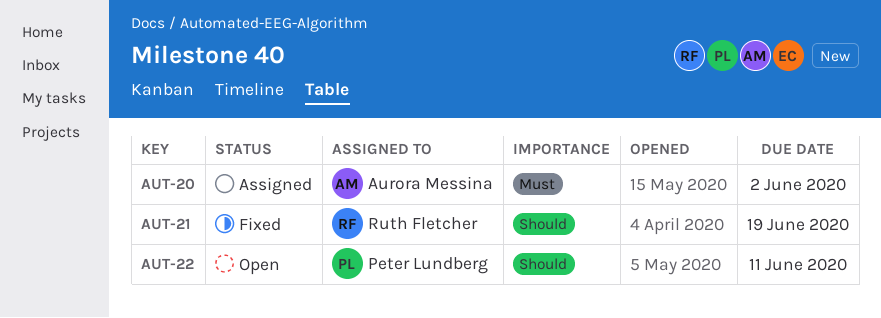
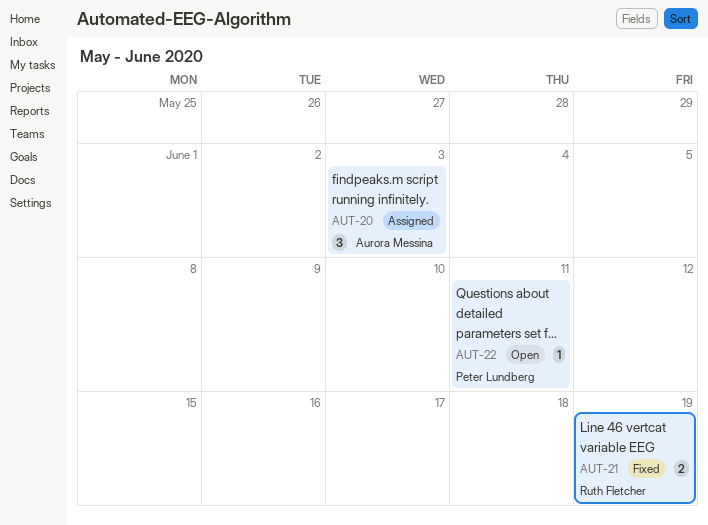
AUT-20, due: Jun 2 -> Jun 3

